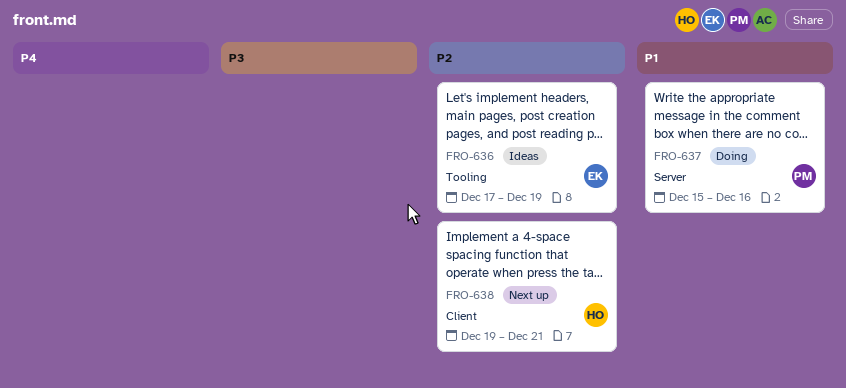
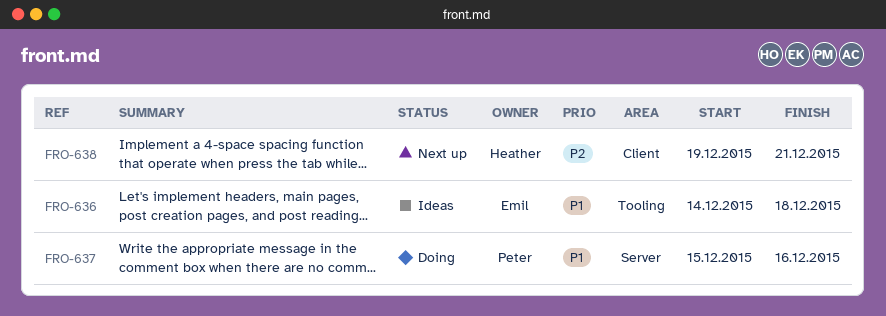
FRO-636, priority: P2 -> P1
FRO-636, start: Dec 17 -> Dec 14
FRO-636, due: Dec 19 -> Dec 18

